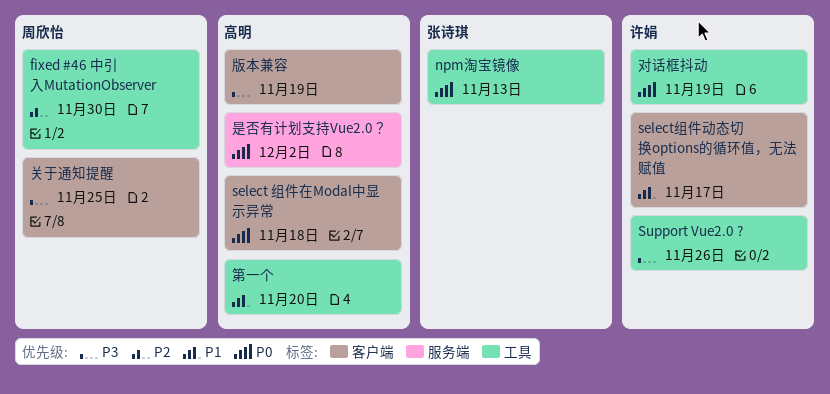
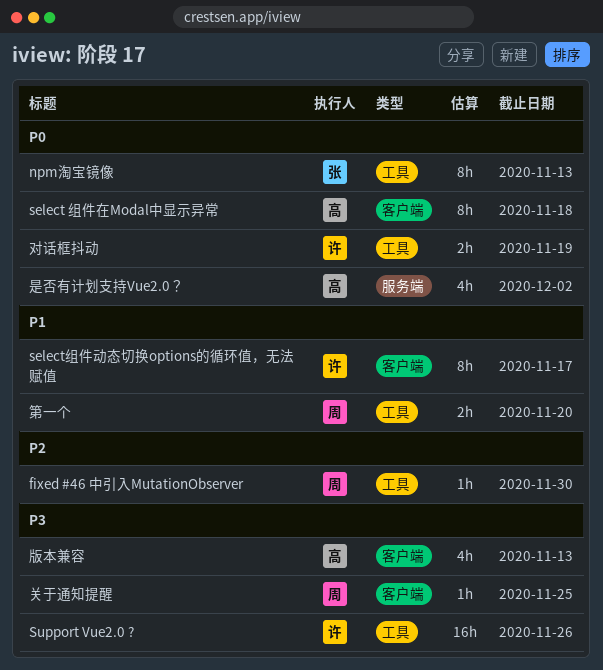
版本兼容, due: Nov 19 -> Nov 13
第一个, owner: 高明 -> 周欣怡

